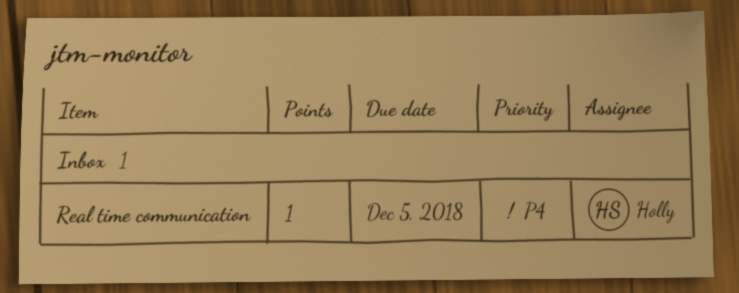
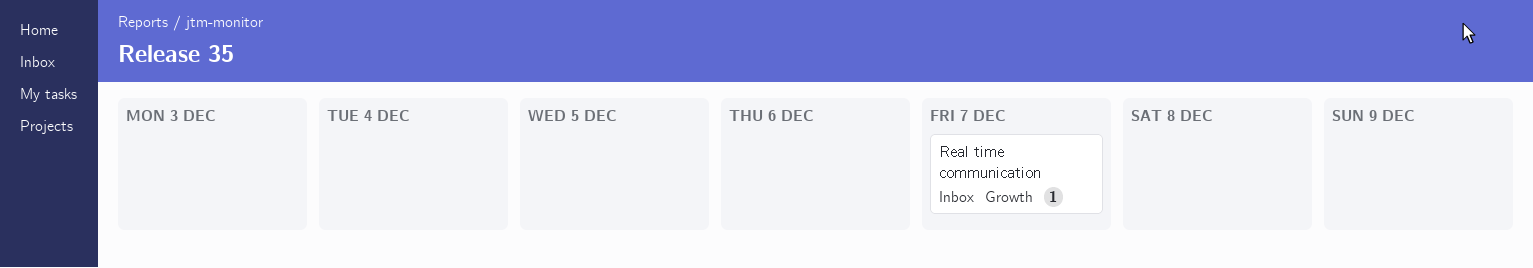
Real time communication, due: Dec 5 -> Dec 7

